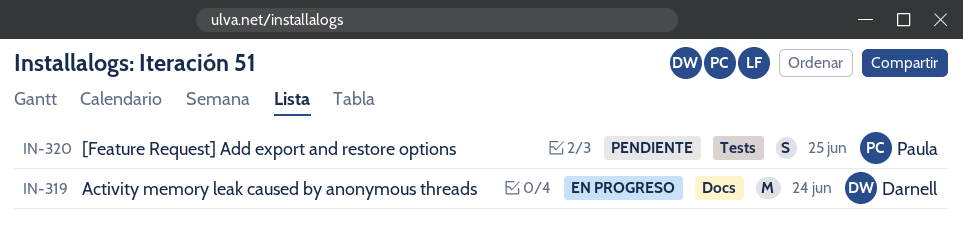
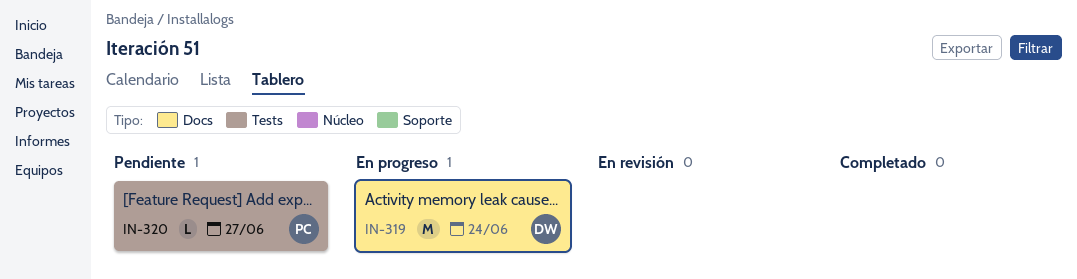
IN-320, estimate: S -> L
IN-320, due: Jun 25 -> Jun 27

